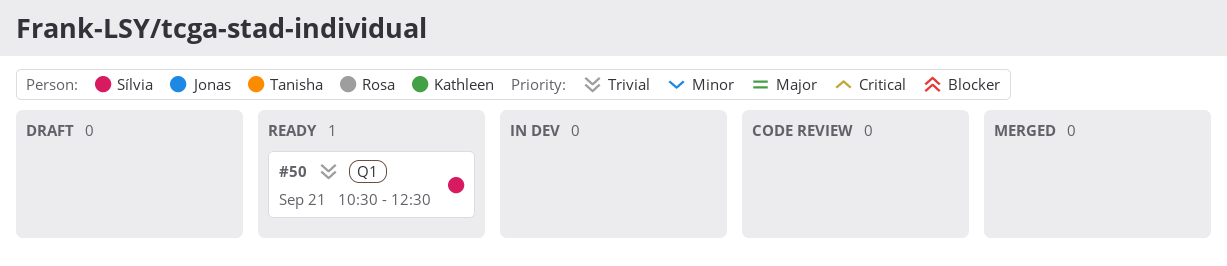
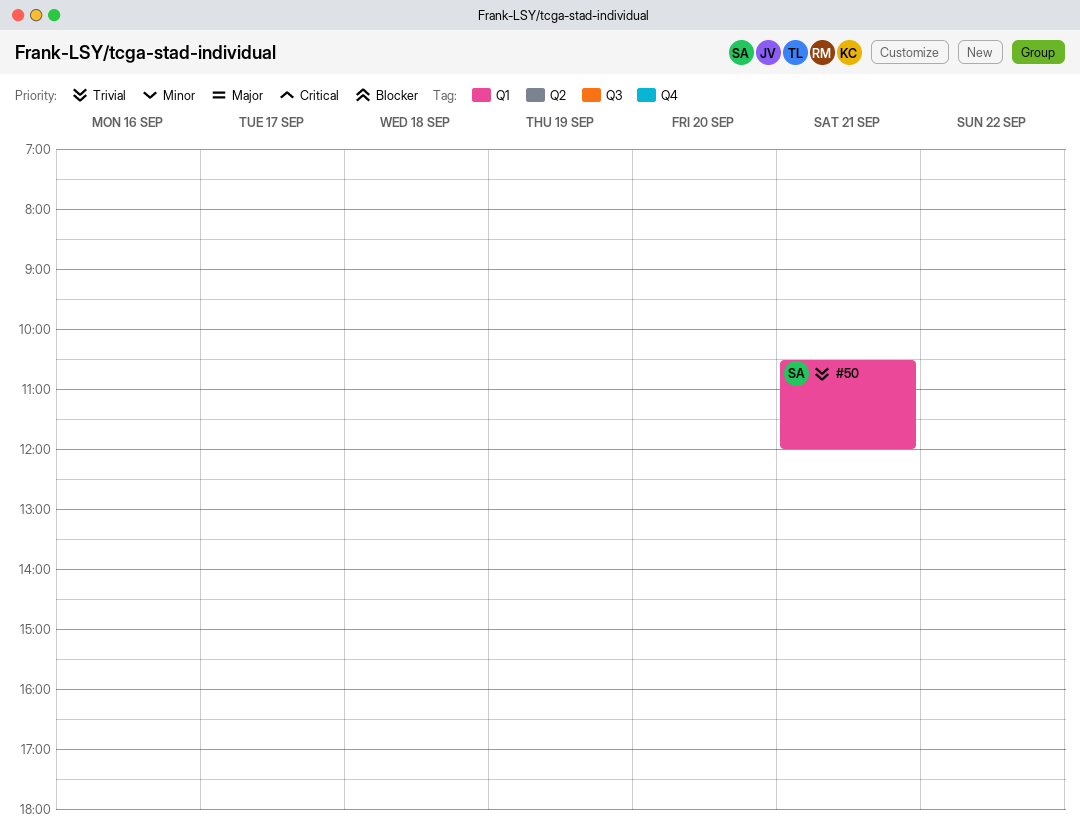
#50, ends: 12:30 -> 12:00

